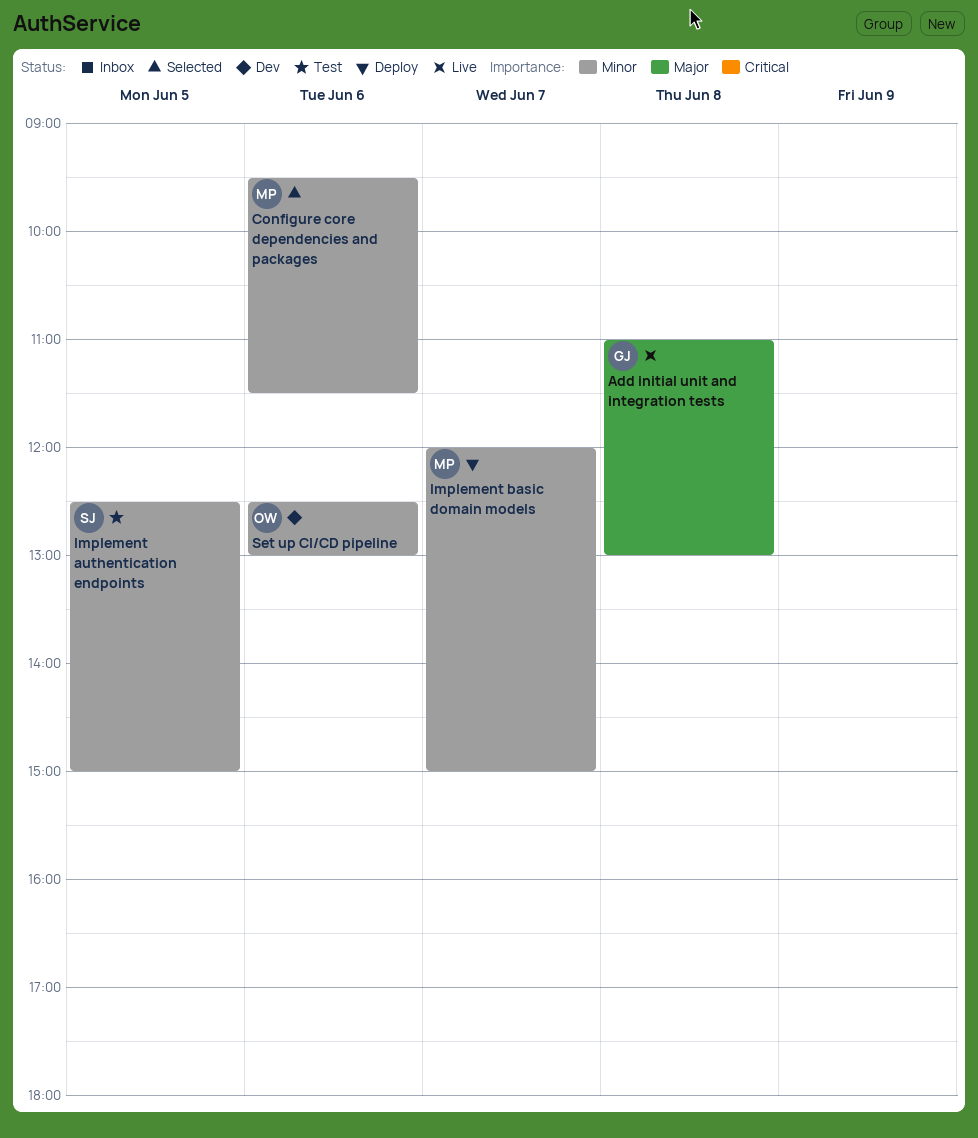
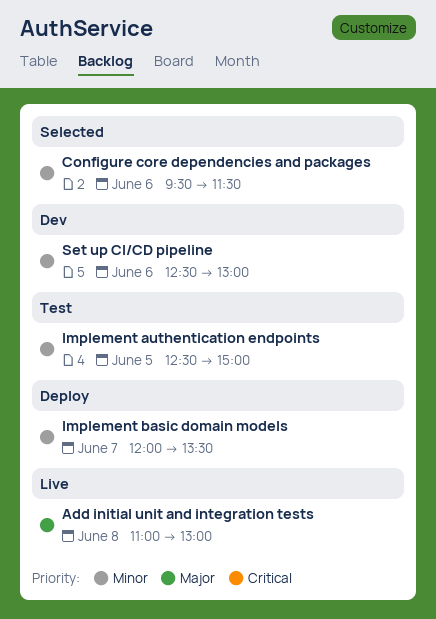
Implement basic domain models, ends: 15:00 -> 13:30

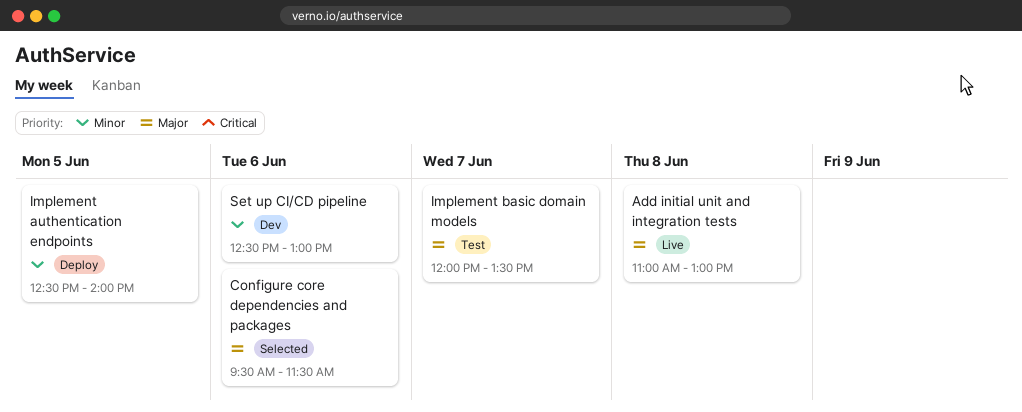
Configure core dependencies and packages, priority: Minor -> Major
Implement authentication endpoints, status: Test -> Deploy
Implement authentication endpoints, ends: 15:00 -> 14:00
Implement basic domain models, status: Deploy -> Test
Implement basic domain models, priority: Minor -> Major

